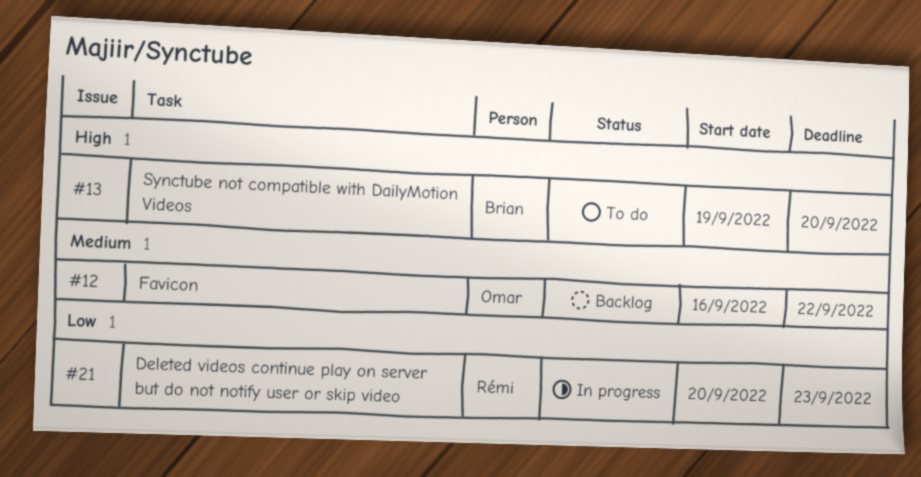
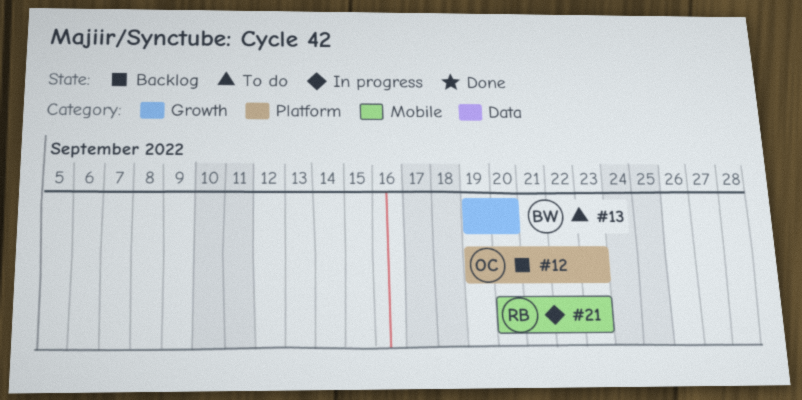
#12, start: Sep 16 -> Sep 19
#12, due: Sep 22 -> Sep 23

